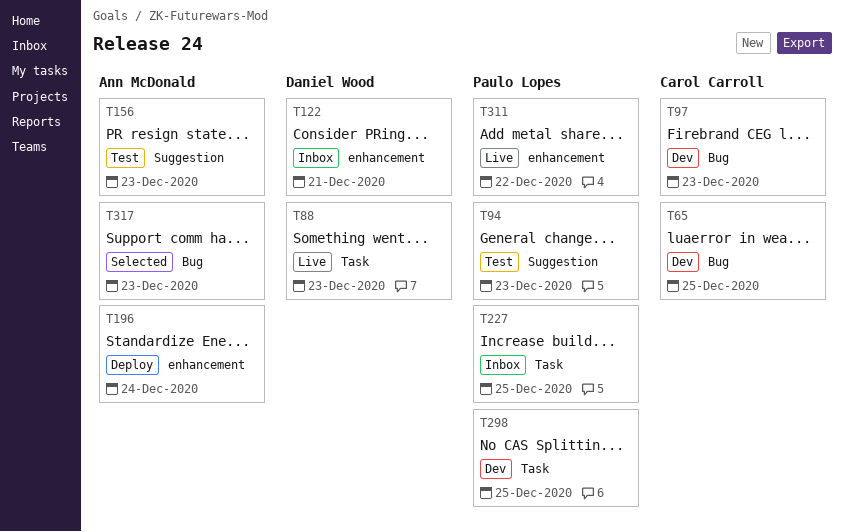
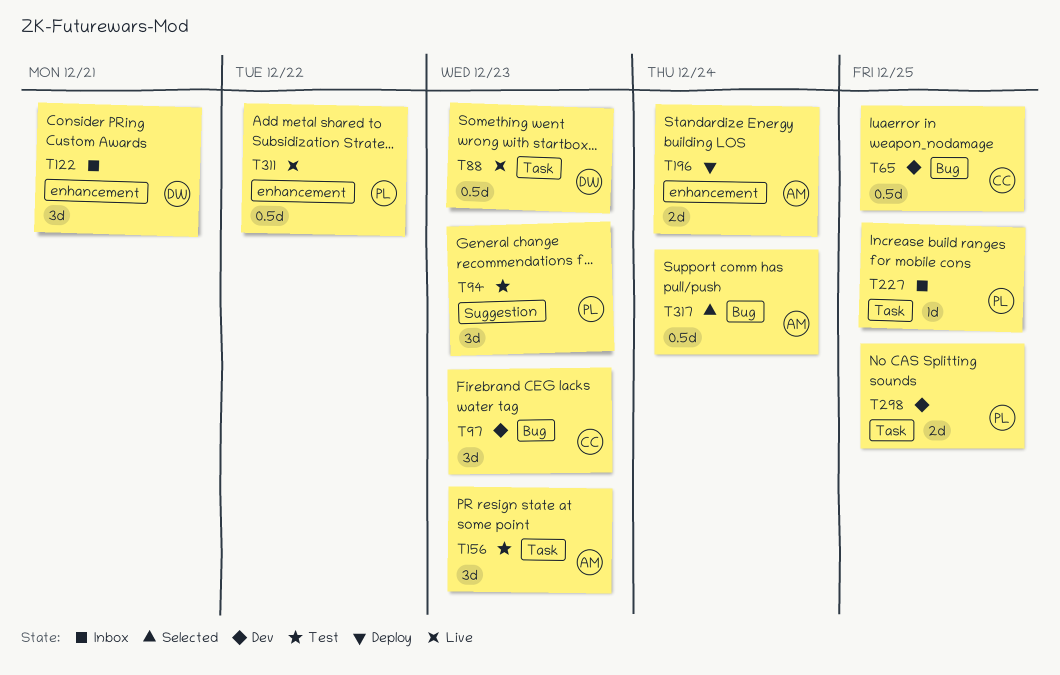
T156, label: Suggestion -> Task
T317, due: Dec 23 -> Dec 24

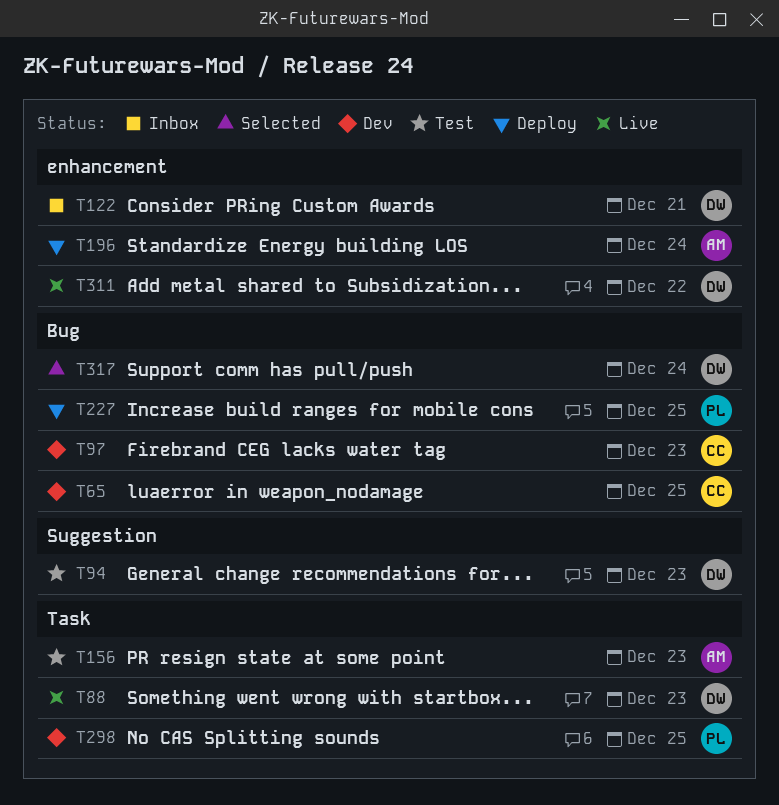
T94, owner: PL -> DW
T227, status: Inbox -> Deploy
T227, label: Task -> Bug
T311, owner: PL -> DW
T317, owner: AM -> DW

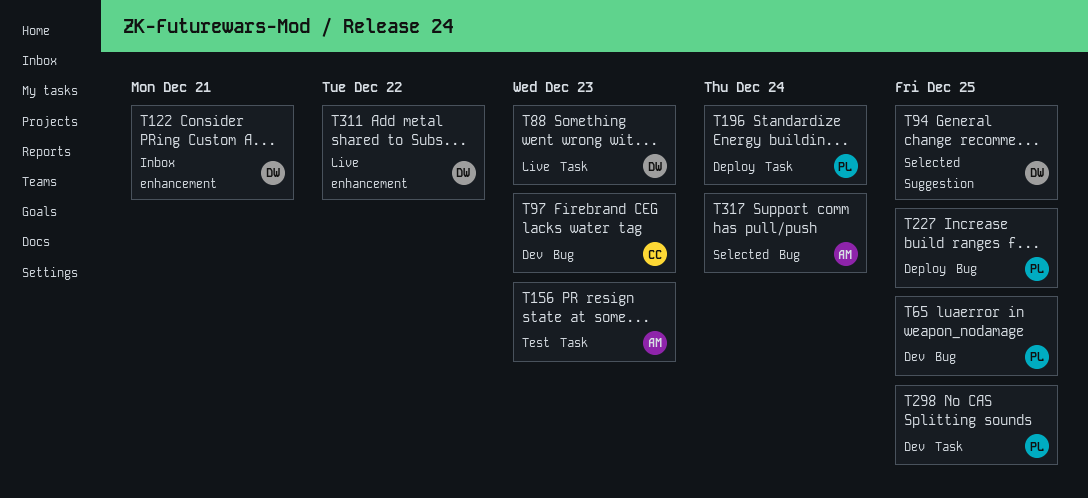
T65, owner: CC -> PL
T94, status: Test -> Selected
T94, due: Dec 23 -> Dec 25
T196, owner: AM -> PL
T196, label: enhancement -> Task
T317, owner: DW -> AM

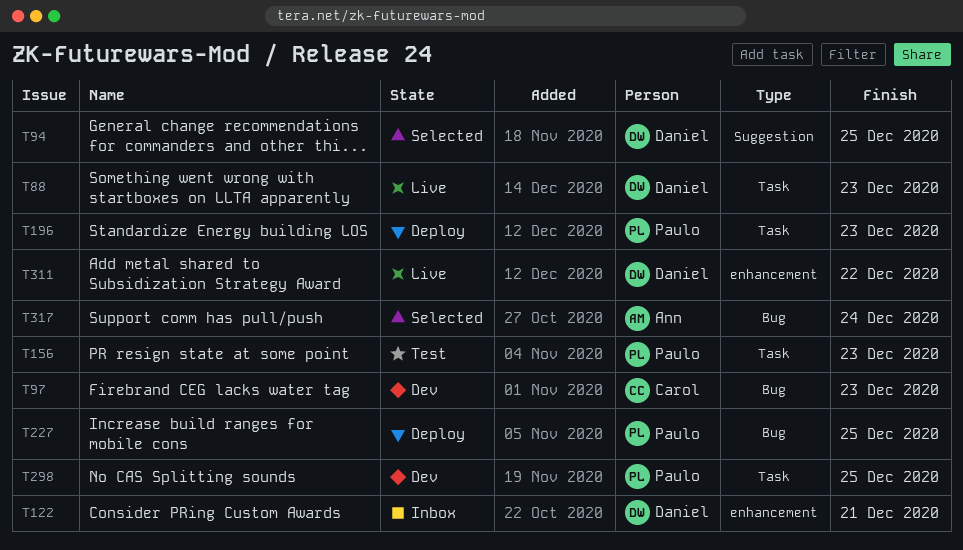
T65: present -> none
T156, owner: Ann -> Paulo
T196, due: Dec 24 -> Dec 23

